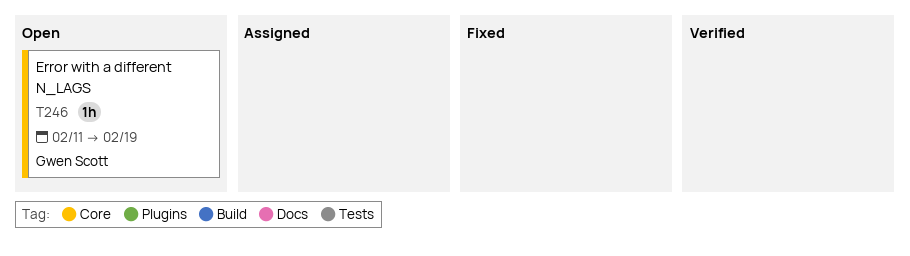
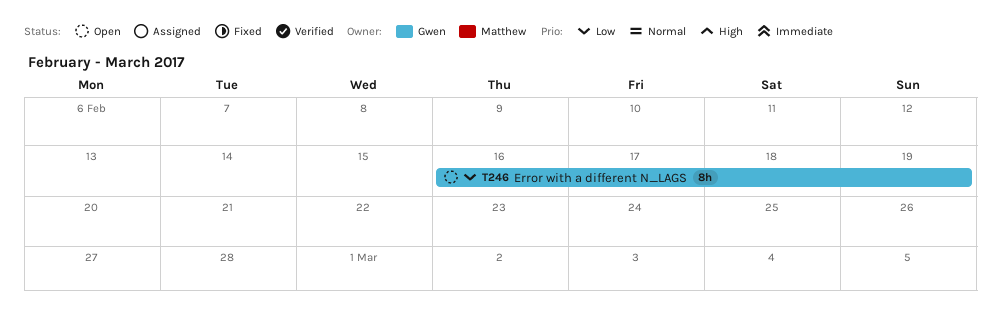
T246, estimate: 1h -> 8h
T246, start: Feb 11 -> Feb 16

